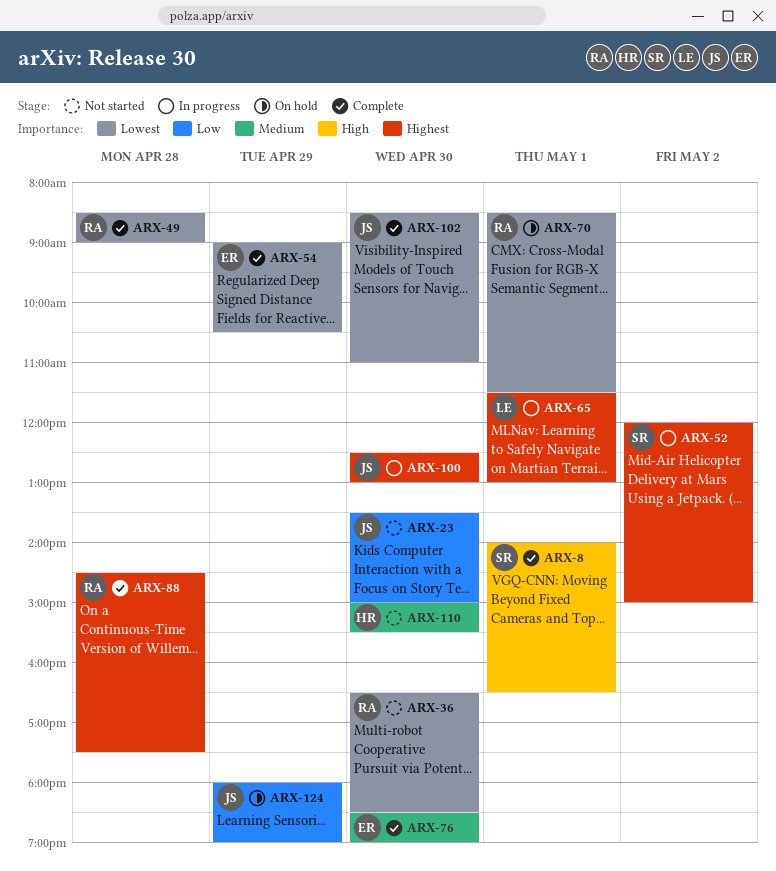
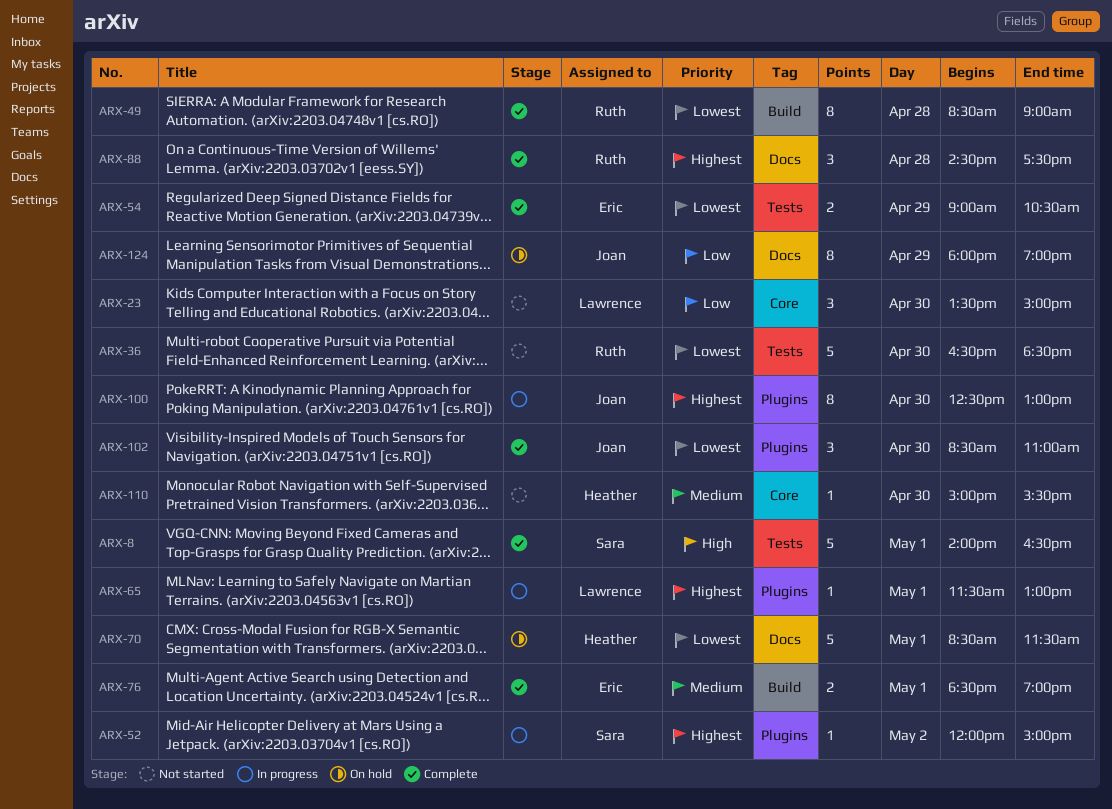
ARX-23, owner: Joan -> Lawrence
ARX-70, owner: Ruth -> Heather
ARX-76, day: Apr 30 -> May 1

